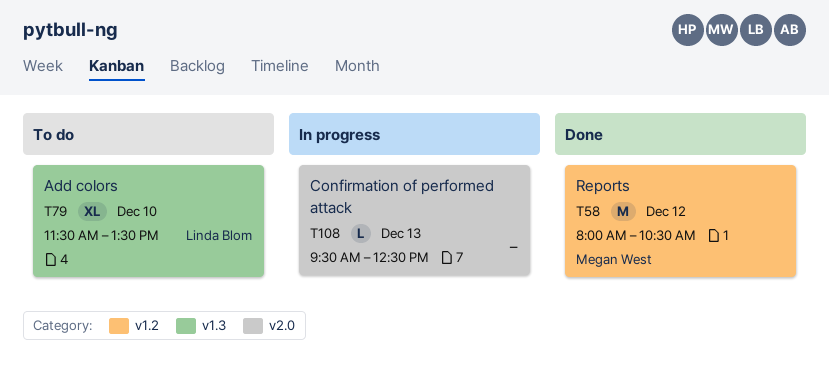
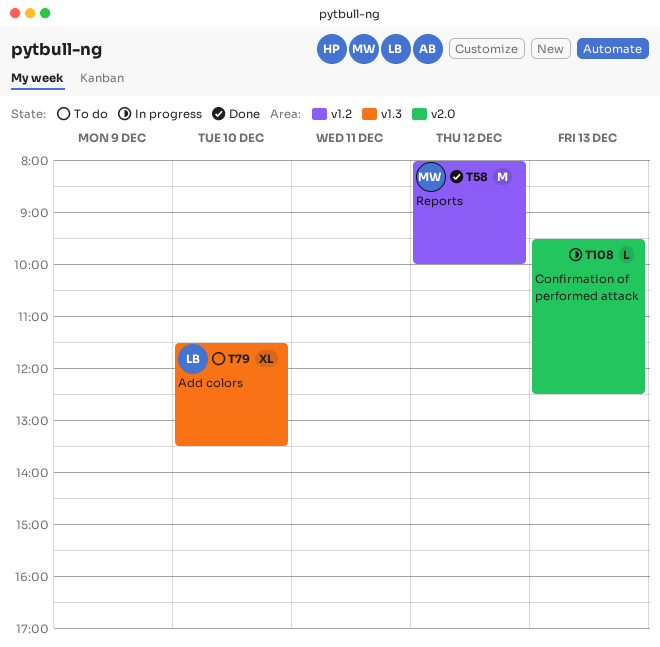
T58, ends: 10:30 -> 10:00

